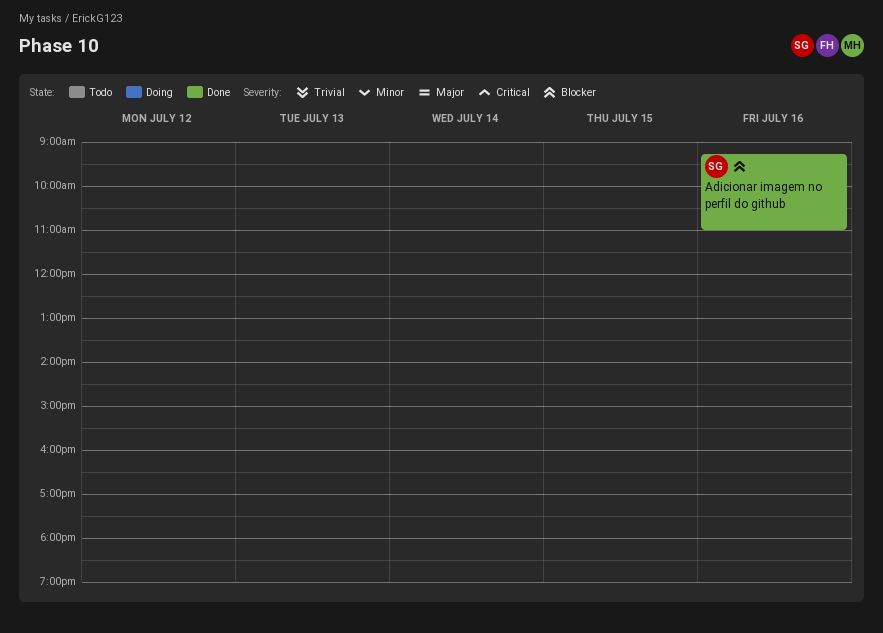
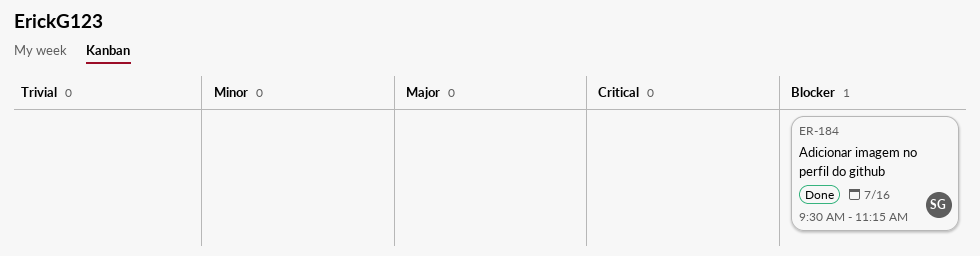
Adicionar imagem no perfil do github, begins: 09:15 -> 09:30
Adicionar imagem no perfil do github, ends: 11:00 -> 11:15

